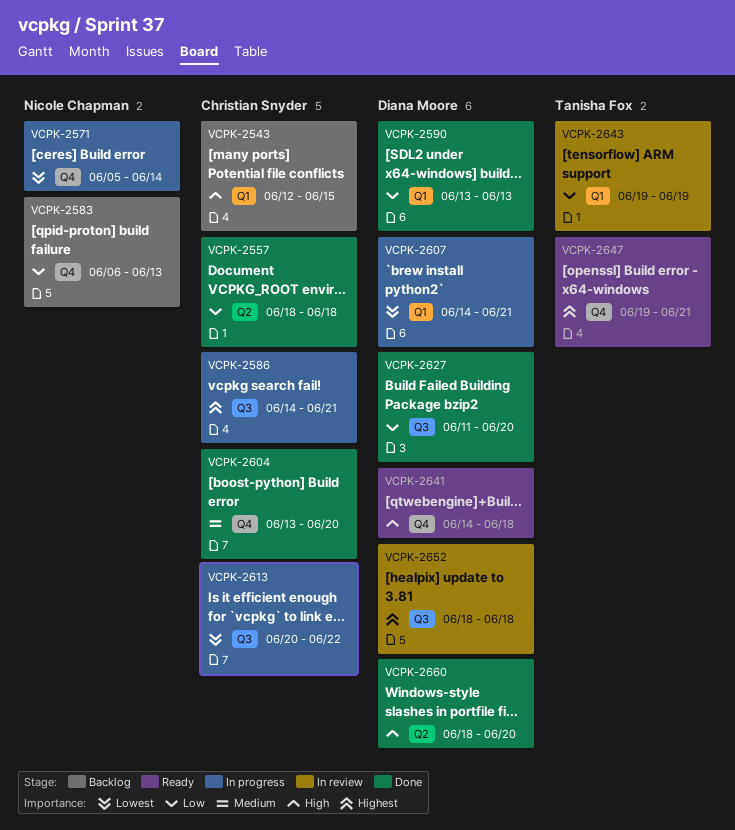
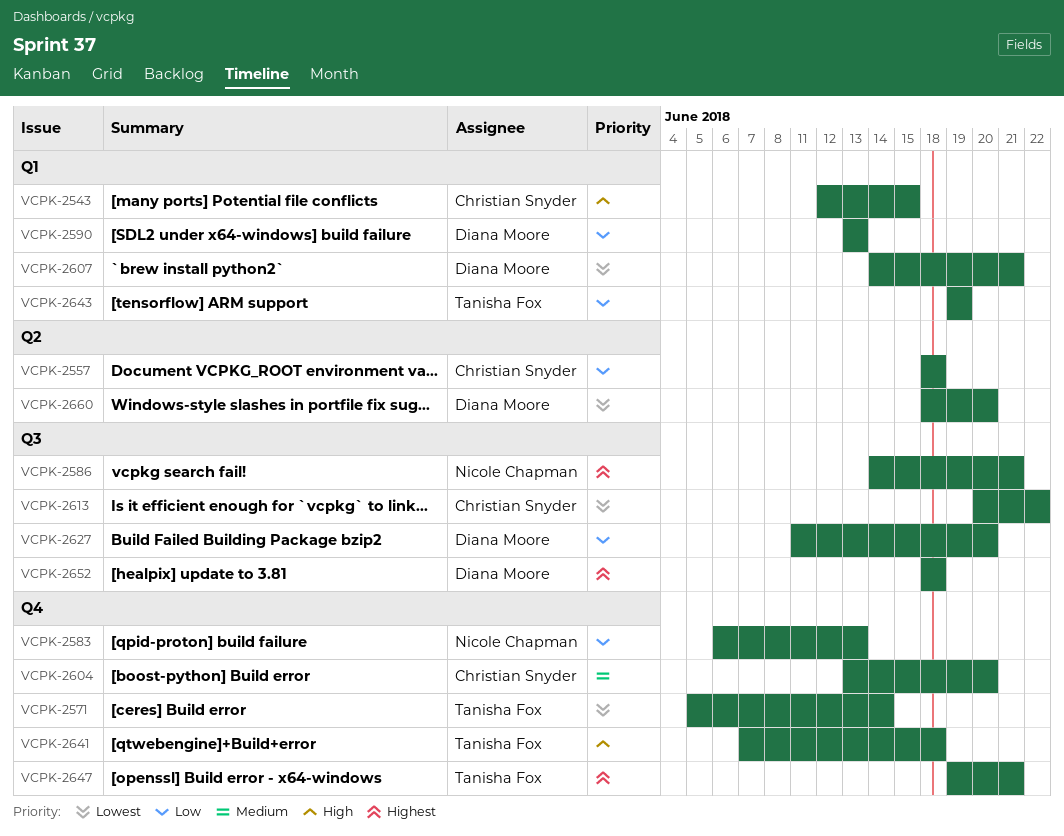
VCPK-2571, owner: Nicole Chapman -> Tanisha Fox
VCPK-2586, owner: Christian Snyder -> Nicole Chapman
VCPK-2641, owner: Diana Moore -> Tanisha Fox
VCPK-2641, start: Jun 14 -> Jun 7
VCPK-2660, priority: High -> Lowest

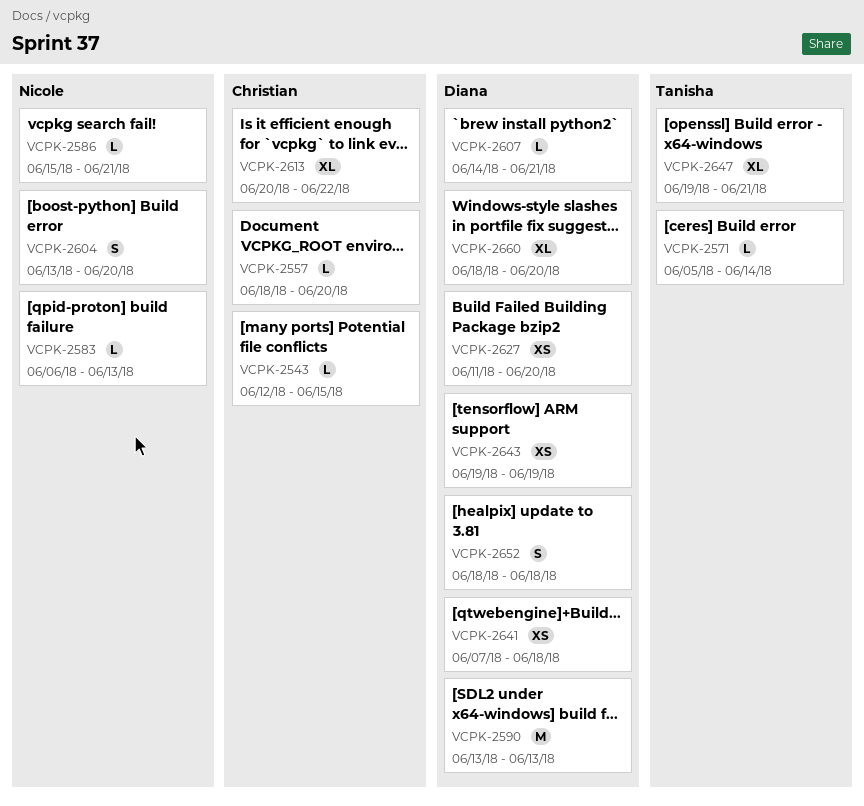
VCPK-2557, due: Jun 18 -> Jun 20
VCPK-2586, start: Jun 14 -> Jun 15
VCPK-2604, owner: Christian Snyder -> Nicole Chapman
VCPK-2641, owner: Tanisha Fox -> Diana Moore
VCPK-2643, owner: Tanisha Fox -> Diana Moore

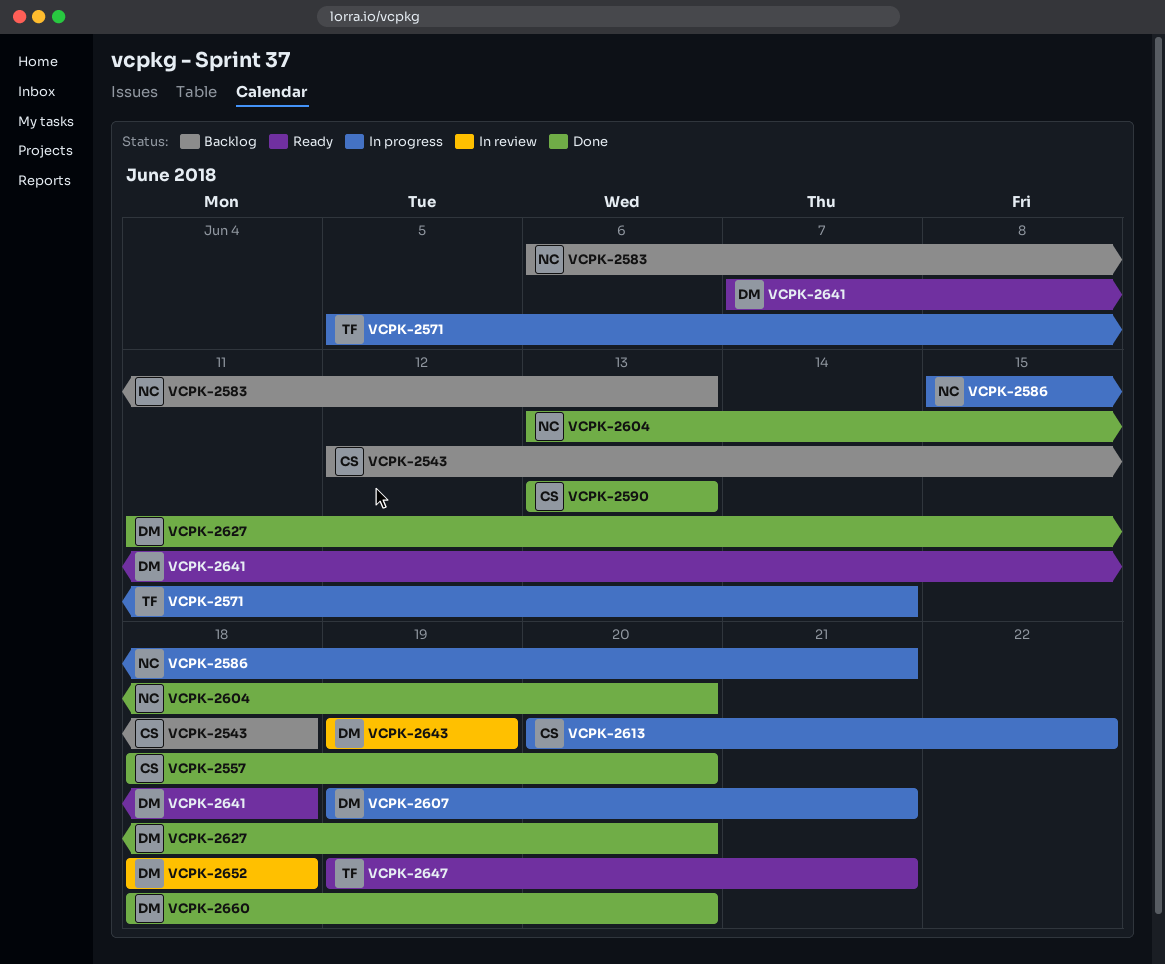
VCPK-2543, due: Jun 15 -> Jun 18
VCPK-2590, owner: Diana -> Christian
VCPK-2607, start: Jun 14 -> Jun 19

